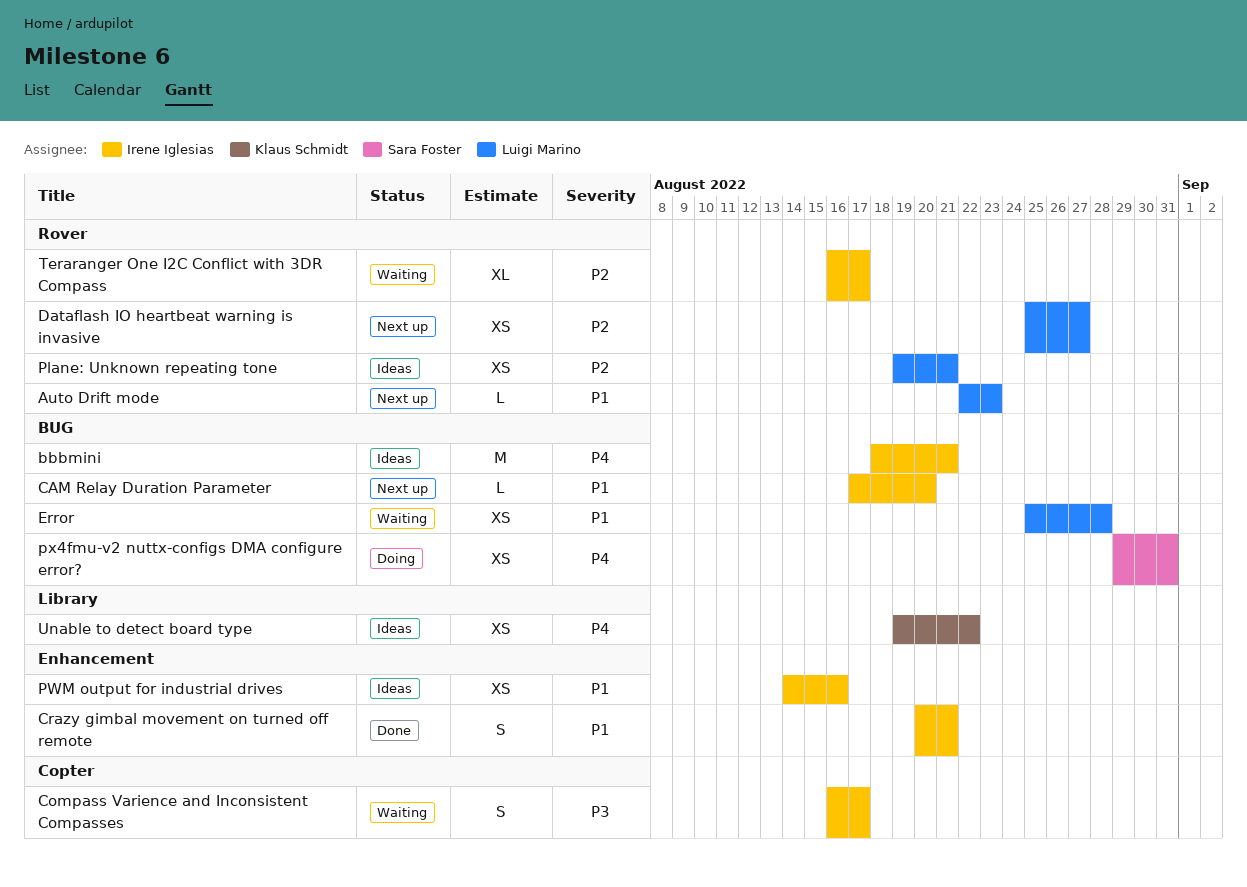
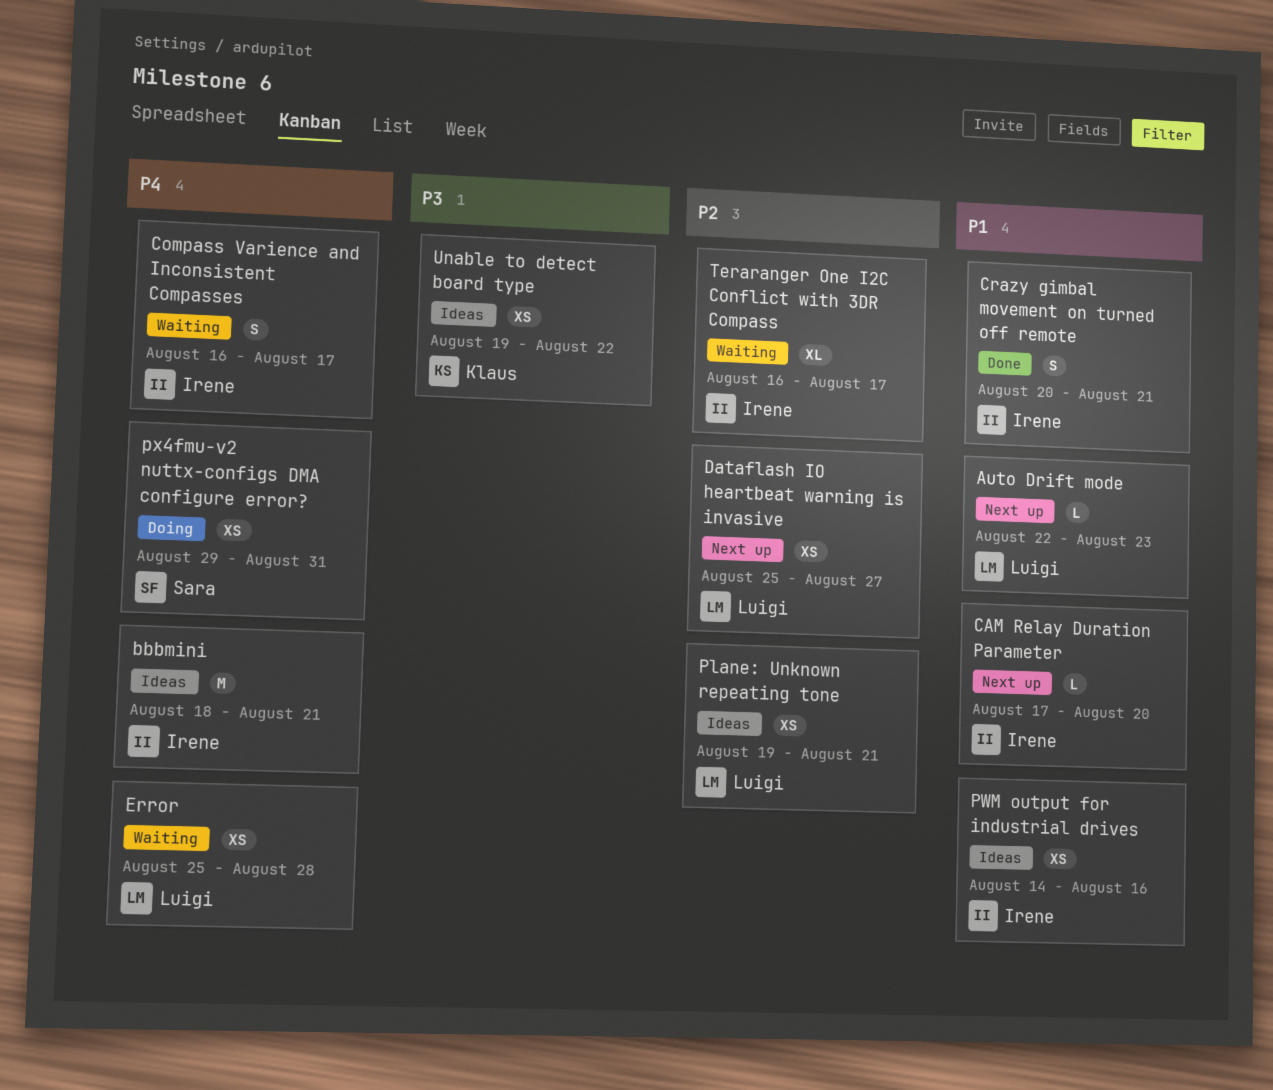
Compass Varience and Inconsistent Compasses, priority: P3 -> P4
Error, priority: P1 -> P4
Unable to detect board type, priority: P4 -> P3

